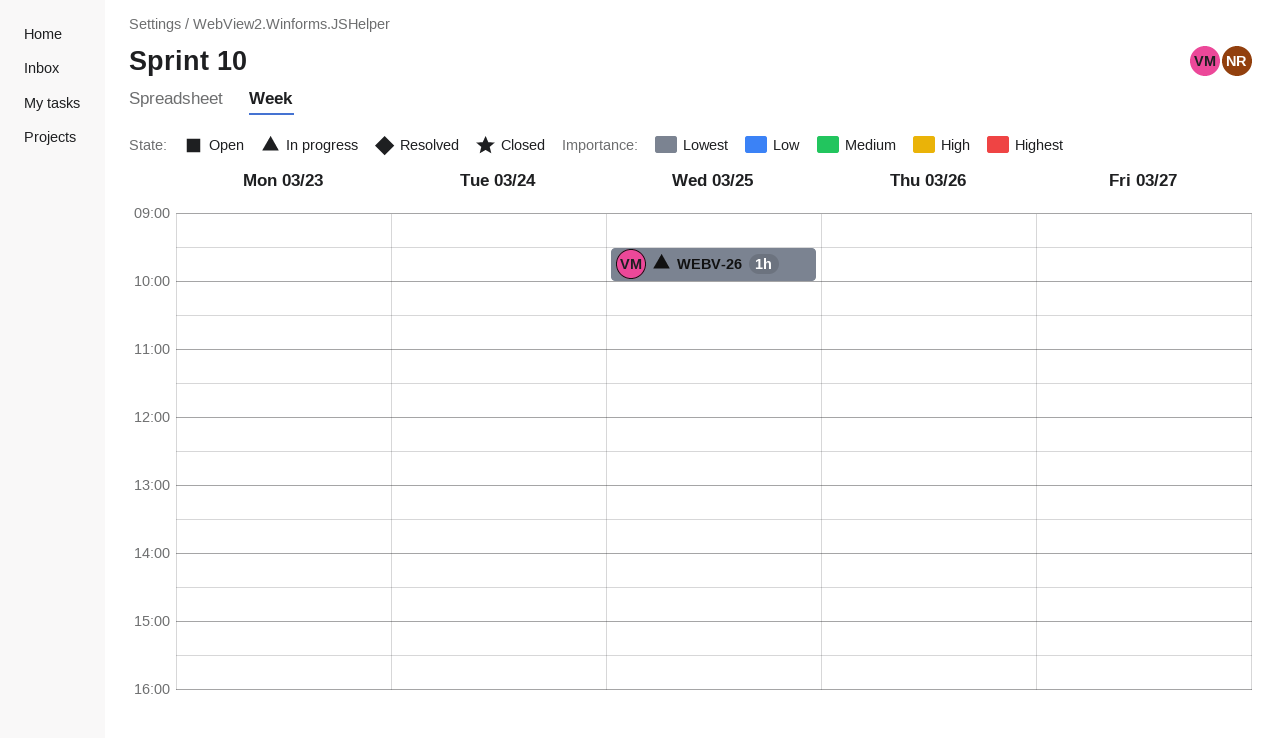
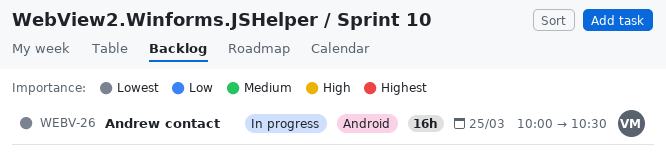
WEBV-26, estimate: 1h -> 16h
WEBV-26, begins: 09:30 -> 10:00
WEBV-26, ends: 10:00 -> 10:30

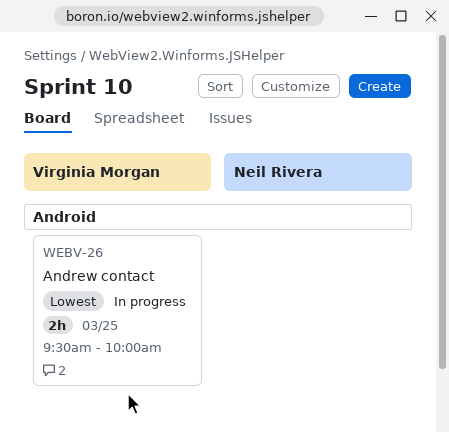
WEBV-26, estimate: 16h -> 2h
WEBV-26, begins: 10:00 -> 09:30
WEBV-26, ends: 10:30 -> 10:00

